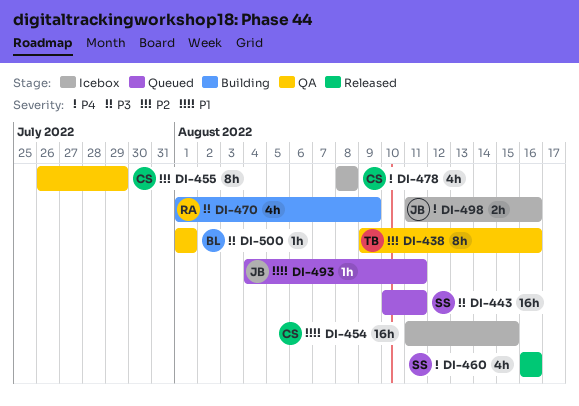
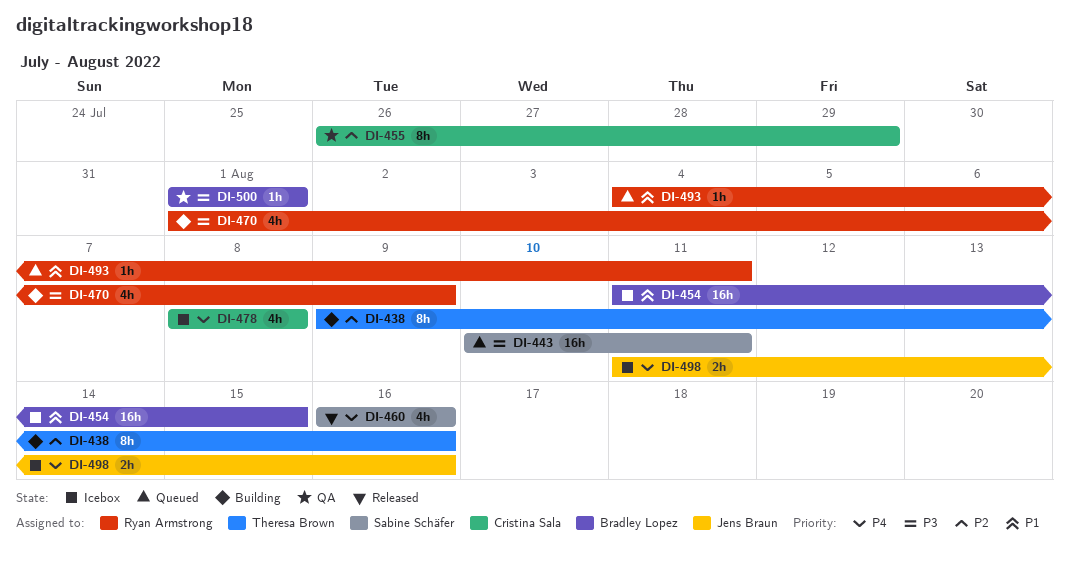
DI-438, status: QA -> Building
DI-454, owner: Cristina Sala -> Bradley Lopez
DI-493, owner: Jens Braun -> Ryan Armstrong

